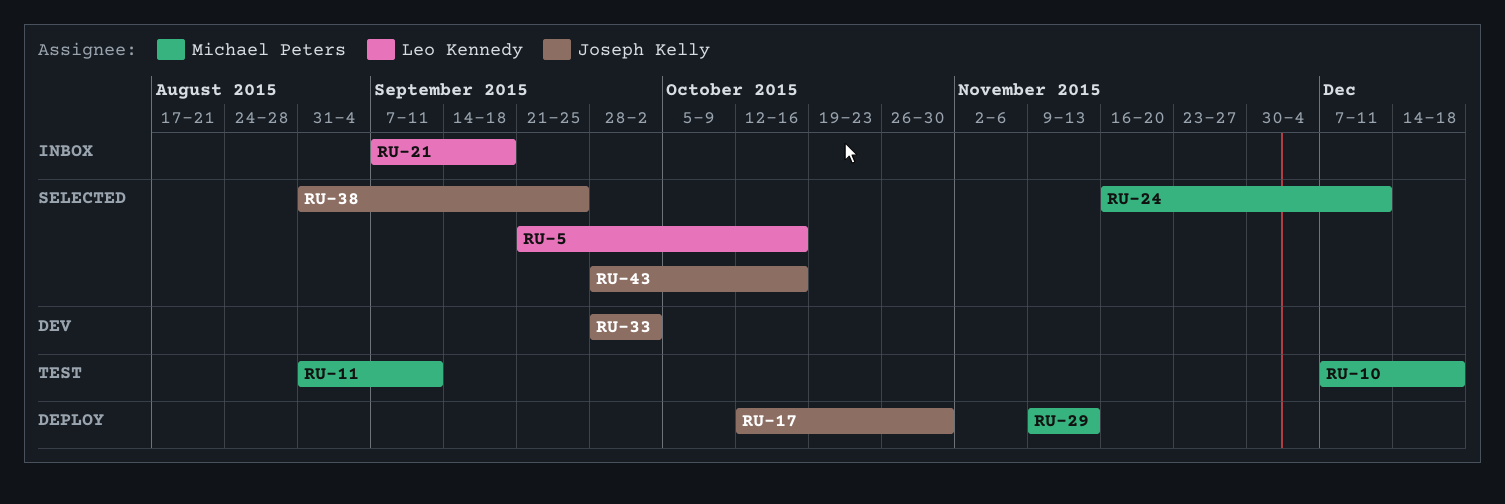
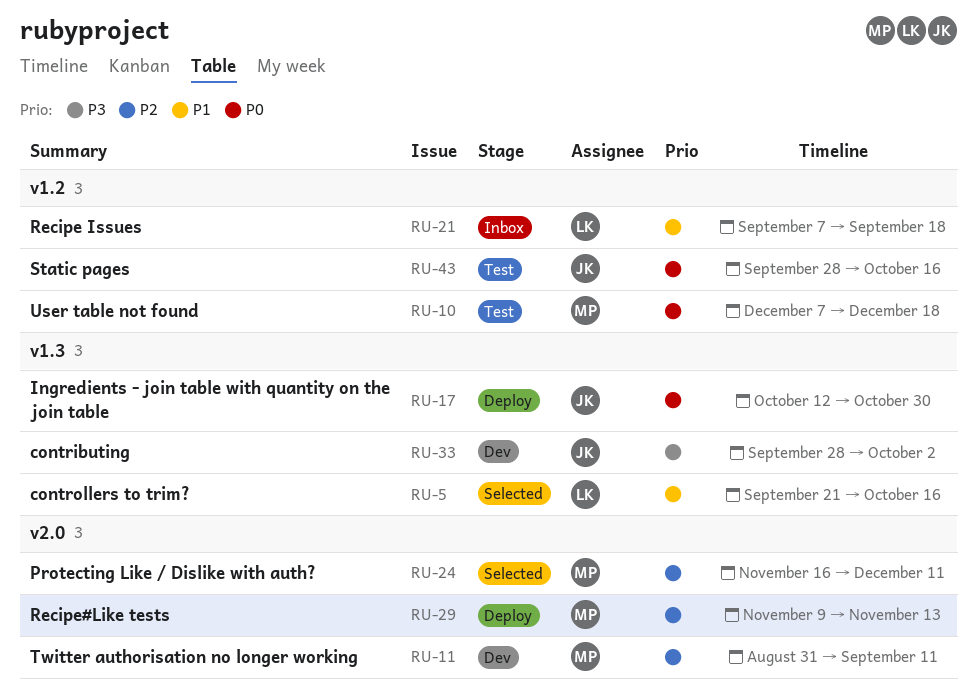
RU-11, status: Test -> Dev
RU-38: present -> none
RU-43, status: Selected -> Test

